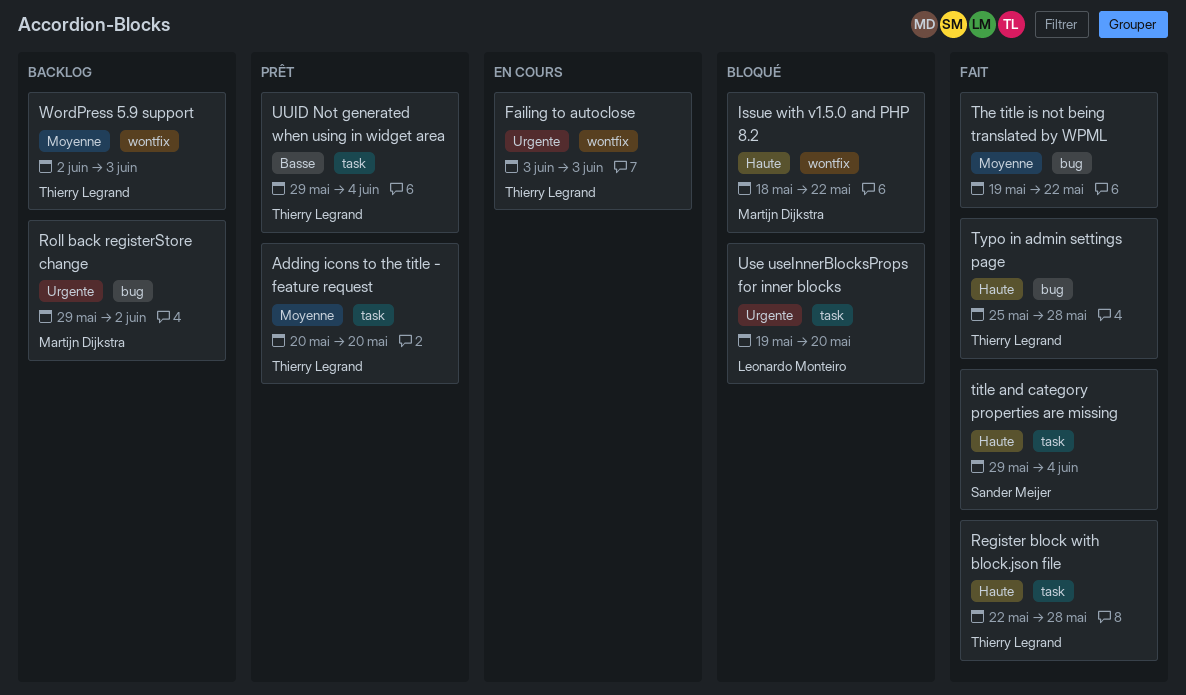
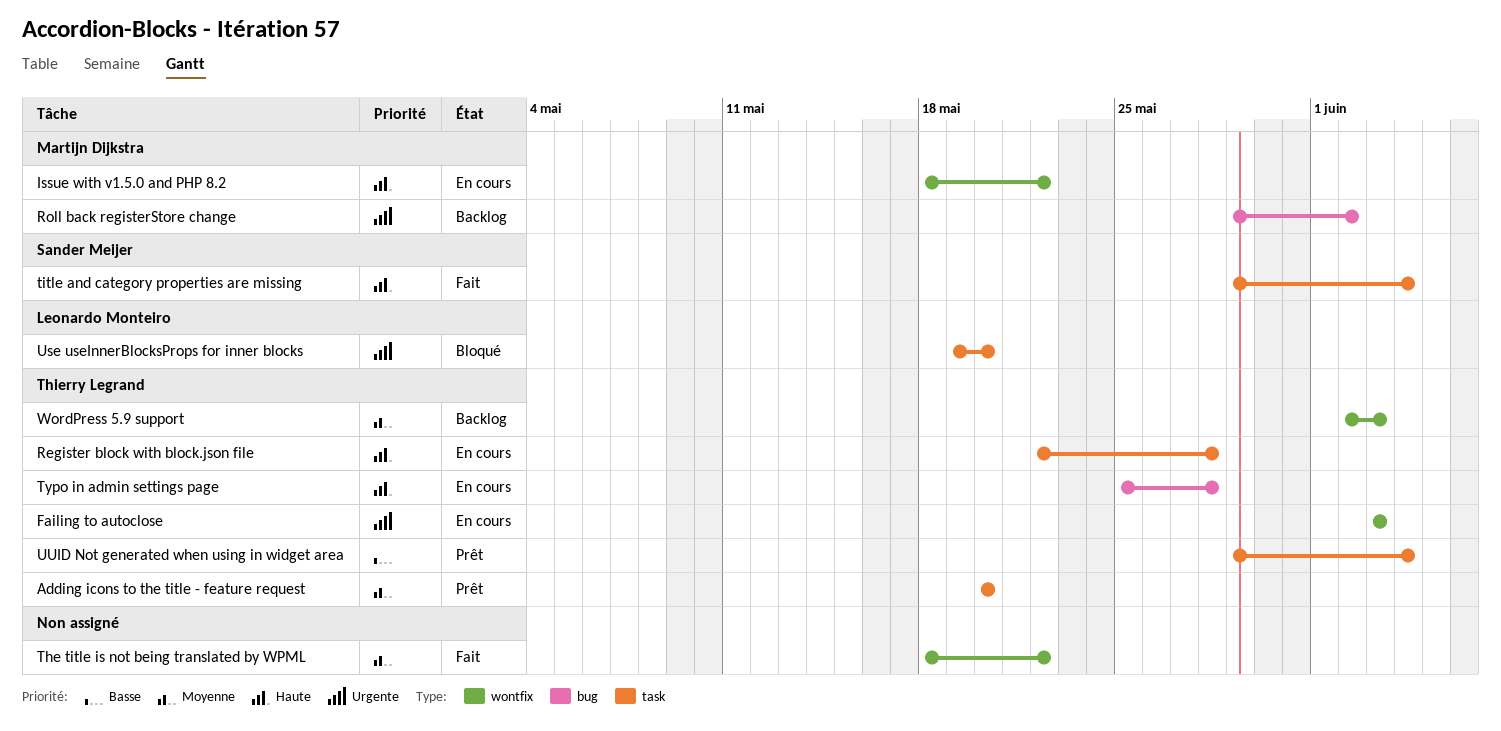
Issue with v1.5.0 and PHP 8.2, status: Bloqué -> En cours
Register block with block.json file, status: Fait -> En cours
The title is not being translated by WPML, label: bug -> wontfix
The title is not being translated by WPML, start: May 19 -> May 18
Typo in admin settings page, status: Fait -> En cours

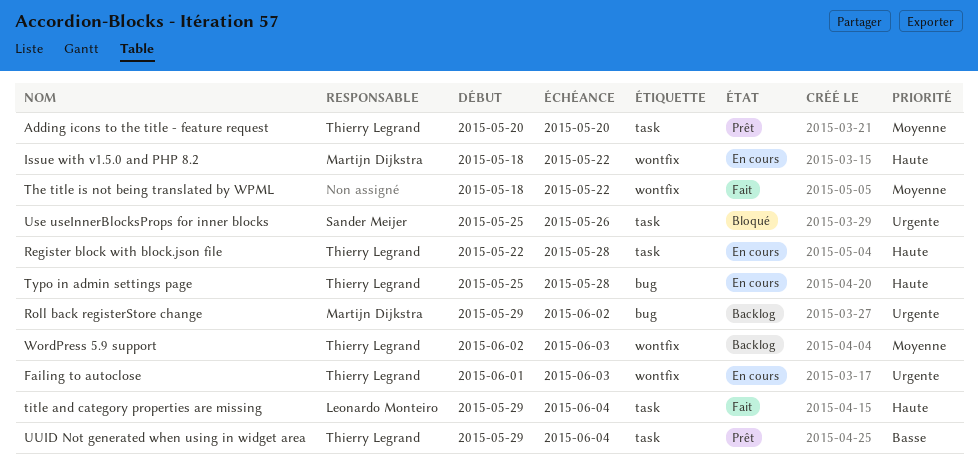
Failing to autoclose, start: Jun 3 -> Jun 1
title and category properties are missing, owner: Sander Meijer -> Leonardo Monteiro
Use useInnerBlocksProps for inner blocks, owner: Leonardo Monteiro -> Sander Meijer
Use useInnerBlocksProps for inner blocks, start: May 19 -> May 25
Use useInnerBlocksProps for inner blocks, due: May 20 -> May 26

